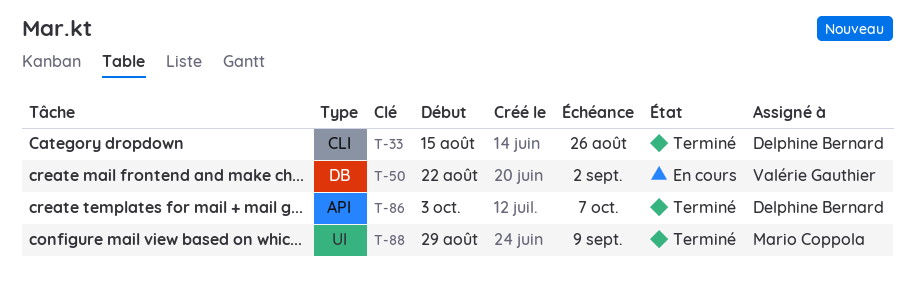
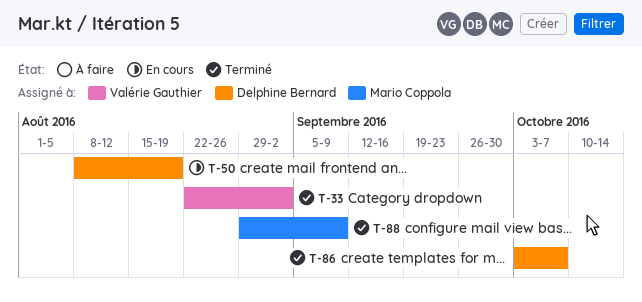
T-33, owner: Delphine Bernard -> Valérie Gauthier
T-33, start: Aug 15 -> Aug 22
T-33, due: Aug 26 -> Sep 2
T-50, owner: Valérie Gauthier -> Delphine Bernard
T-50, start: Aug 22 -> Aug 8
T-50, due: Sep 2 -> Aug 19

